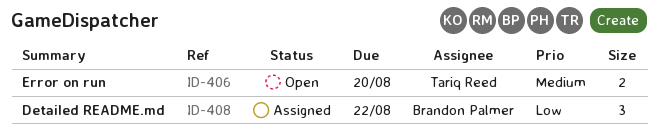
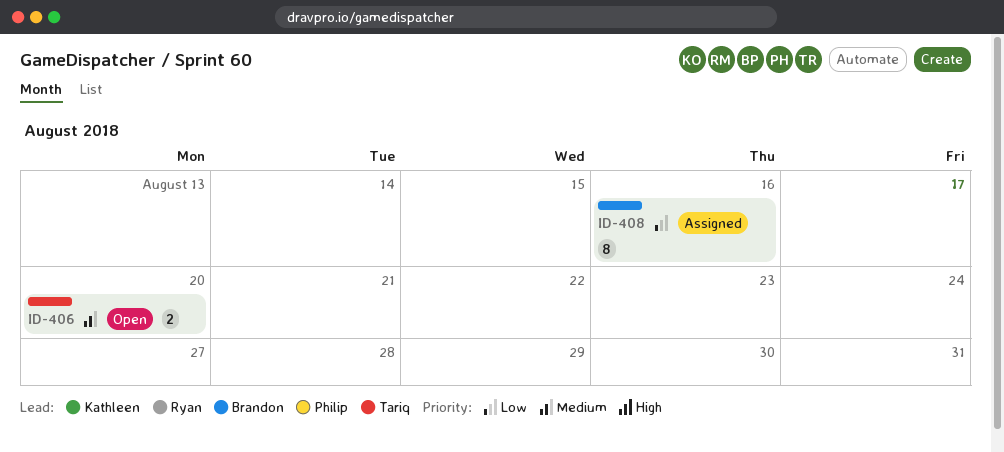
ID-408, estimate: 3 -> 8
ID-408, due: Aug 22 -> Aug 16

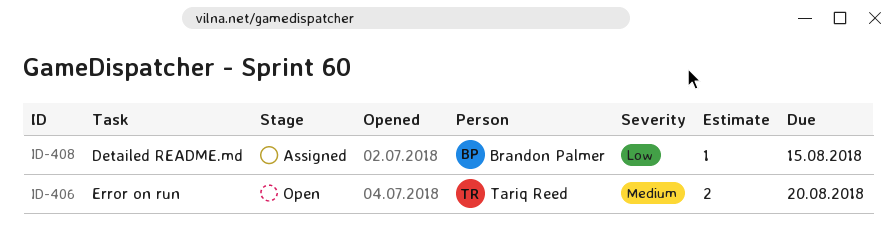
ID-408, estimate: 8 -> 1
ID-408, due: Aug 16 -> Aug 15

